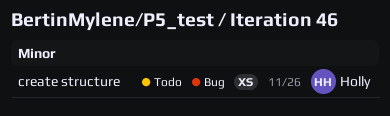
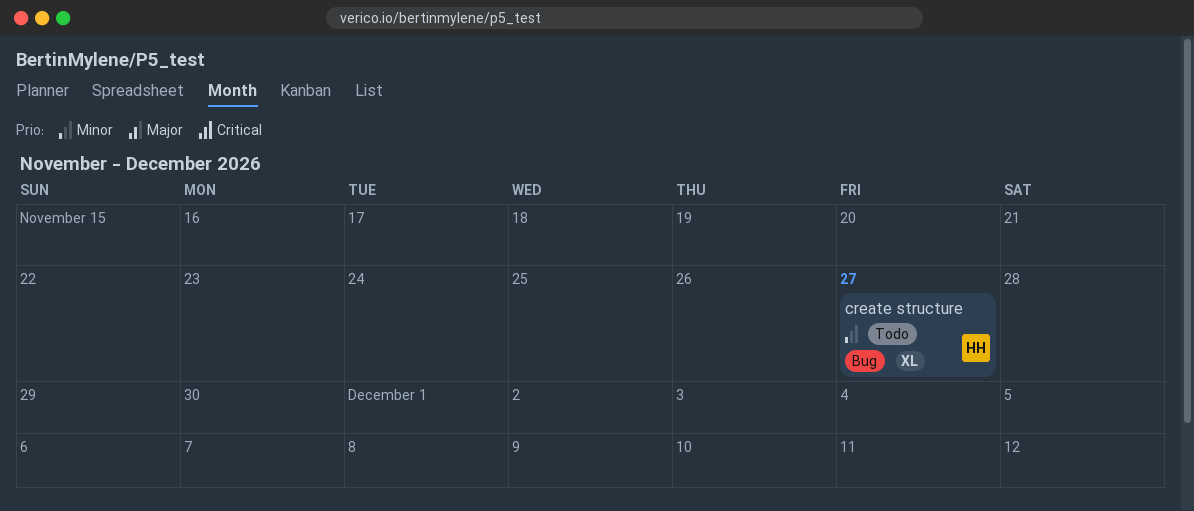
create structure, estimate: XS -> XL
create structure, due: Nov 26 -> Nov 27

